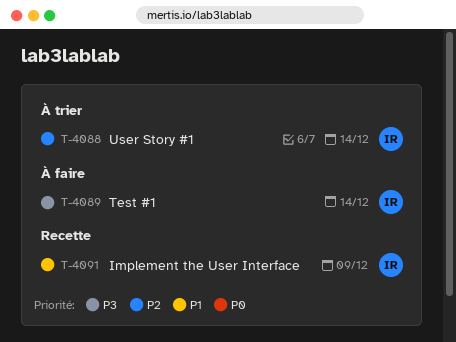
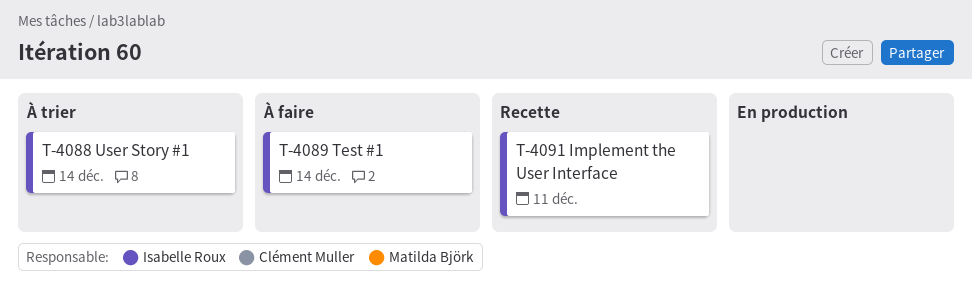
T-4091, due: Dec 9 -> Dec 11

